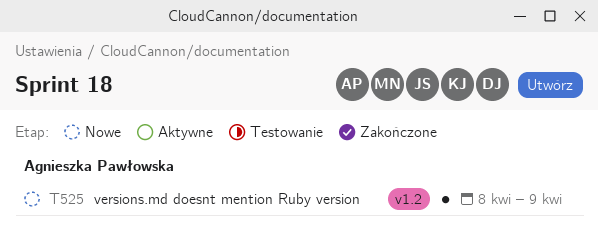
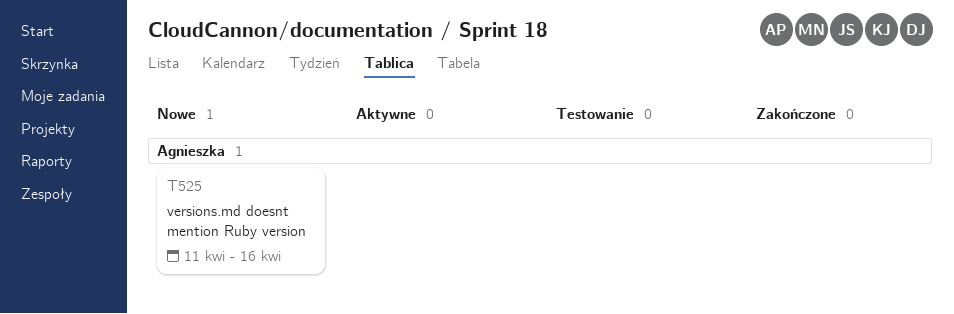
T525, start: Apr 8 -> Apr 11
T525, due: Apr 9 -> Apr 16

